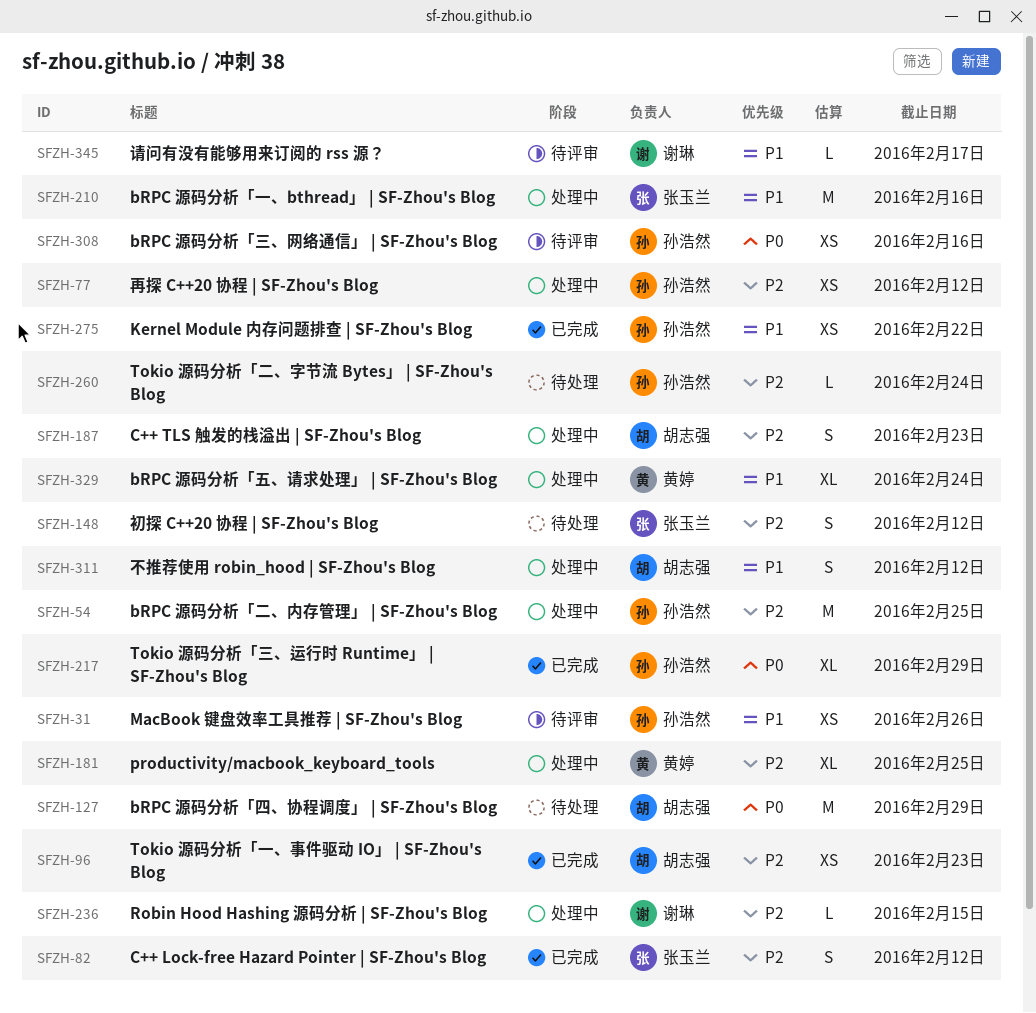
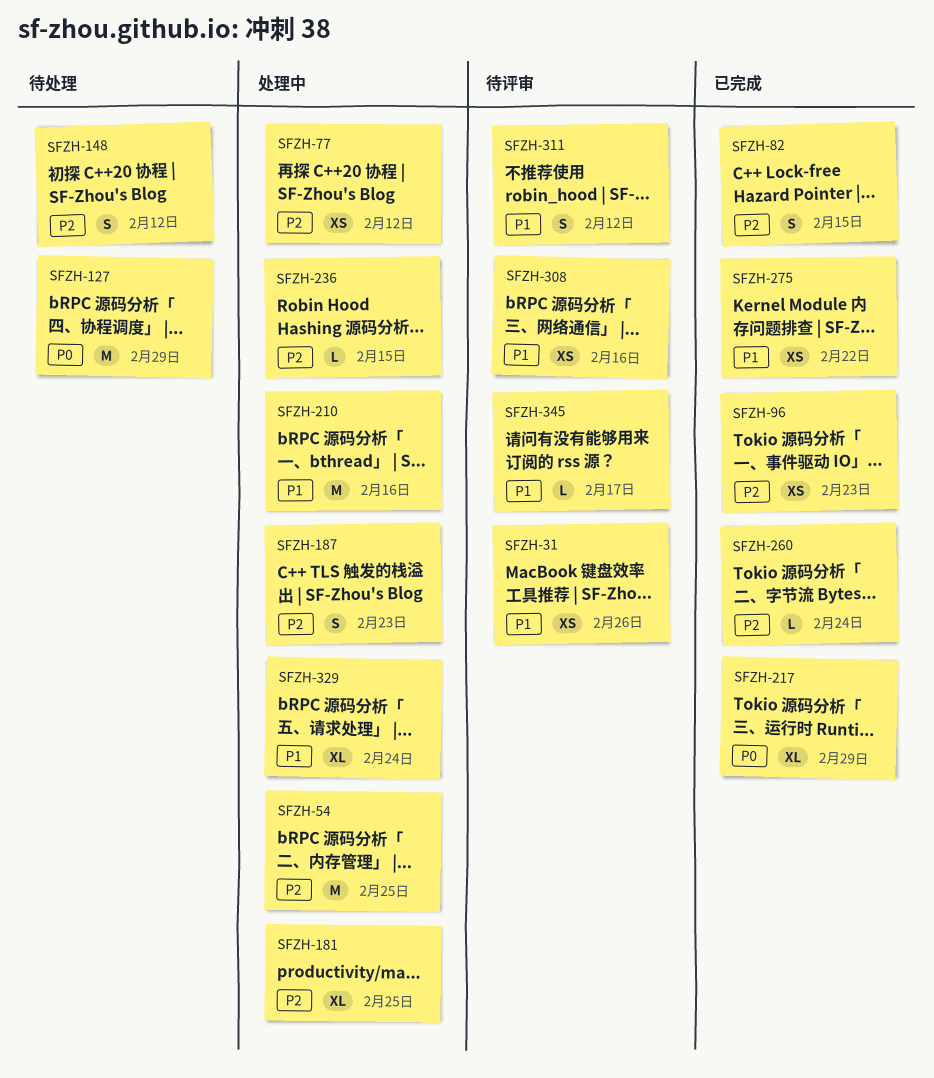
SFZH-82, due: Feb 12 -> Feb 15
SFZH-260, status: 待处理 -> 已完成
SFZH-308, priority: P0 -> P1
SFZH-311, status: 处理中 -> 待评审

